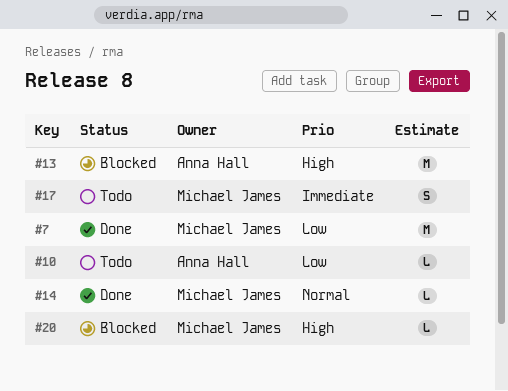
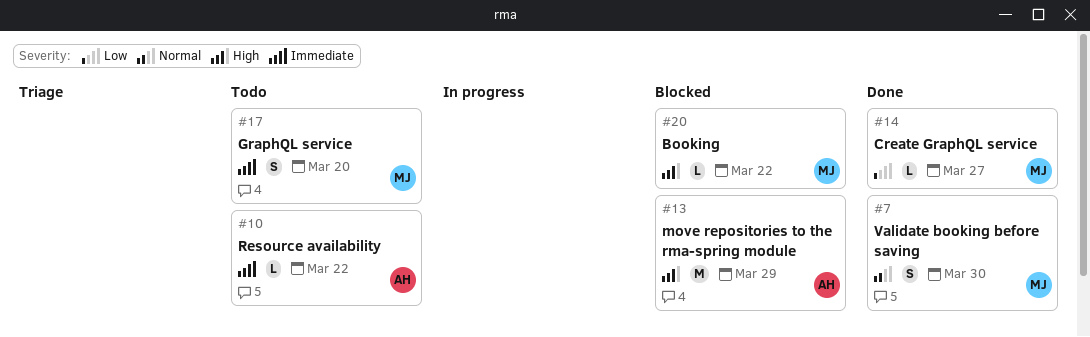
#7, priority: Low -> Normal
#7, estimate: M -> S
#10, priority: Low -> Immediate
#14, priority: Normal -> Low

